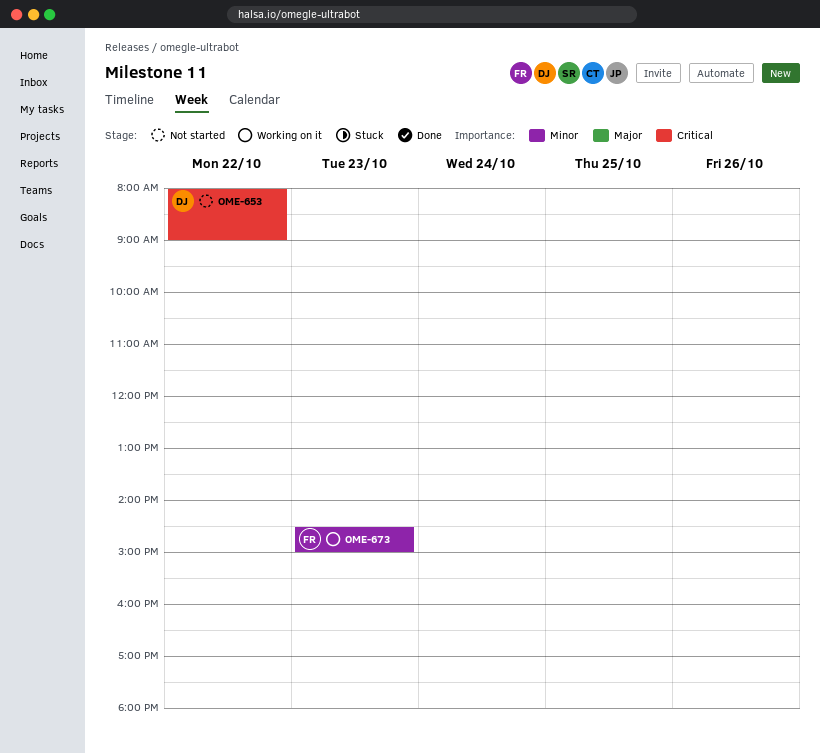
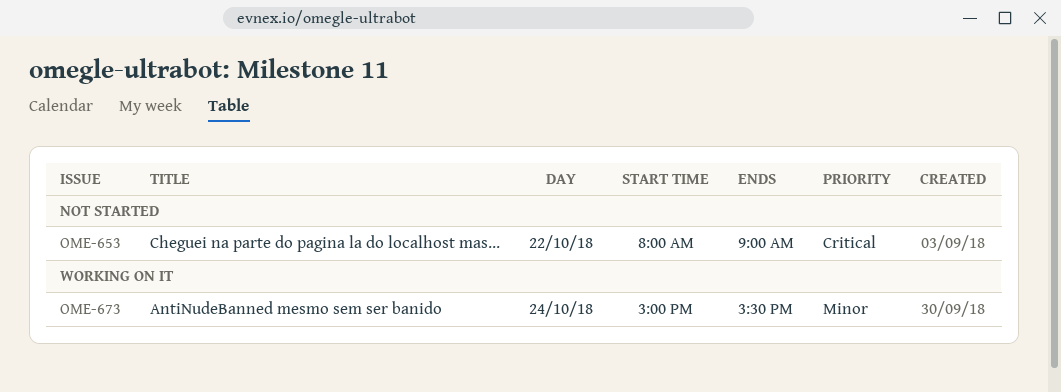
OME-673, day: Oct 23 -> Oct 24
OME-673, begins: 14:30 -> 15:00
OME-673, ends: 15:00 -> 15:30

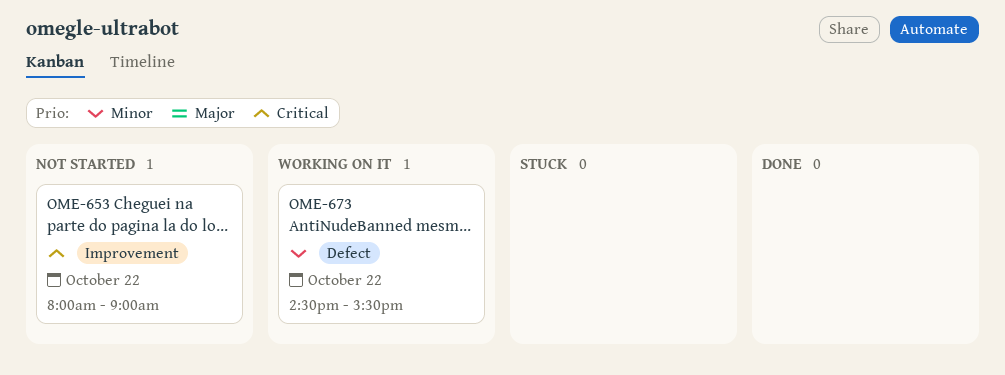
OME-673, day: Oct 24 -> Oct 22
OME-673, begins: 15:00 -> 14:30

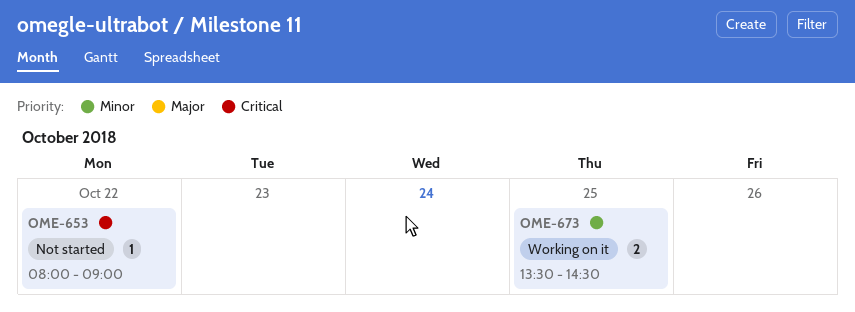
OME-673, day: Oct 22 -> Oct 25
OME-673, begins: 14:30 -> 13:30
OME-673, ends: 15:30 -> 14:30

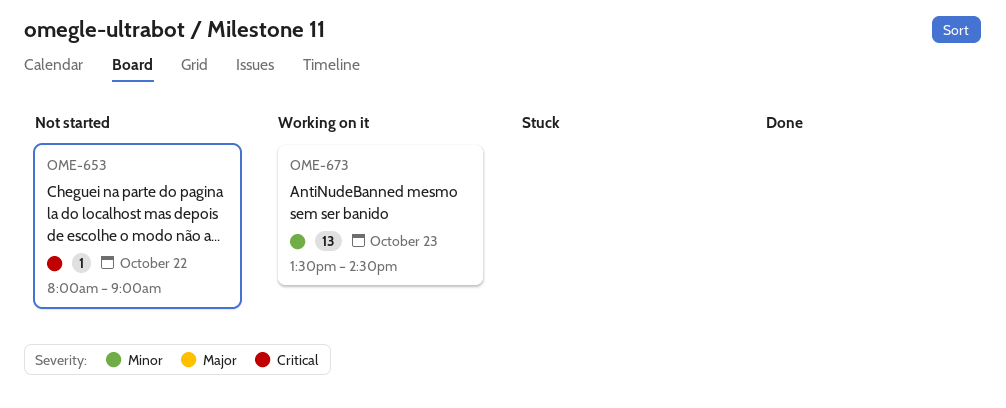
OME-673, estimate: 2 -> 13
OME-673, day: Oct 25 -> Oct 23

